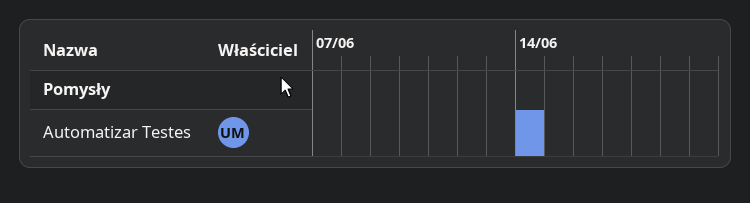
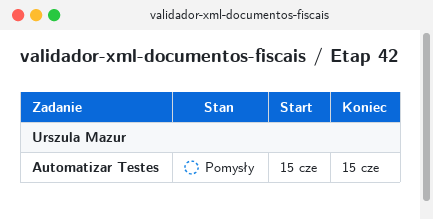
Automatizar Testes, start: Jun 14 -> Jun 15
Automatizar Testes, due: Jun 14 -> Jun 15

